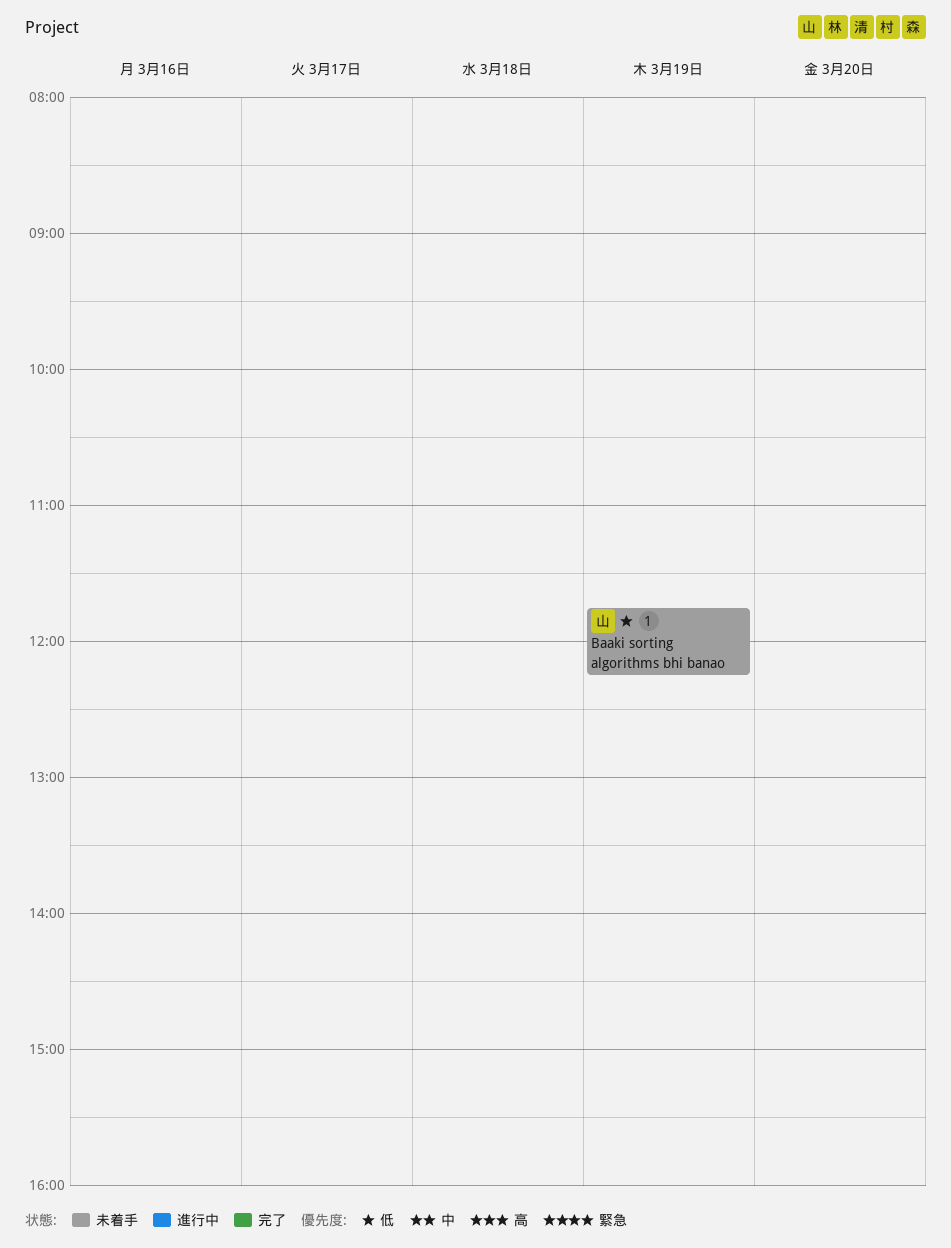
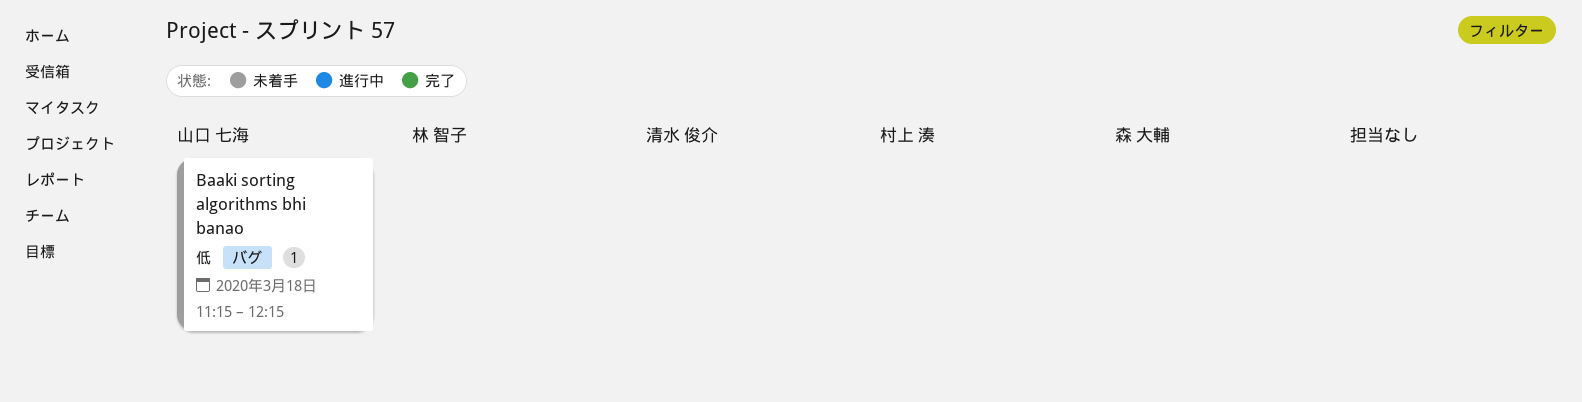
Baaki sorting algorithms bhi banao, day: Mar 19 -> Mar 18
Baaki sorting algorithms bhi banao, begins: 11:45 -> 11:15

